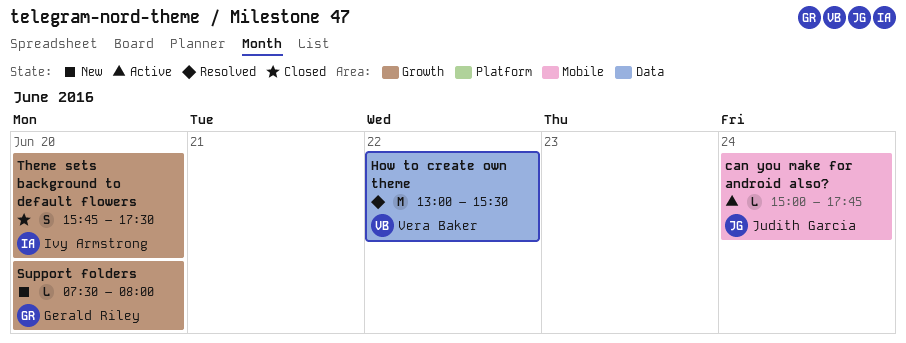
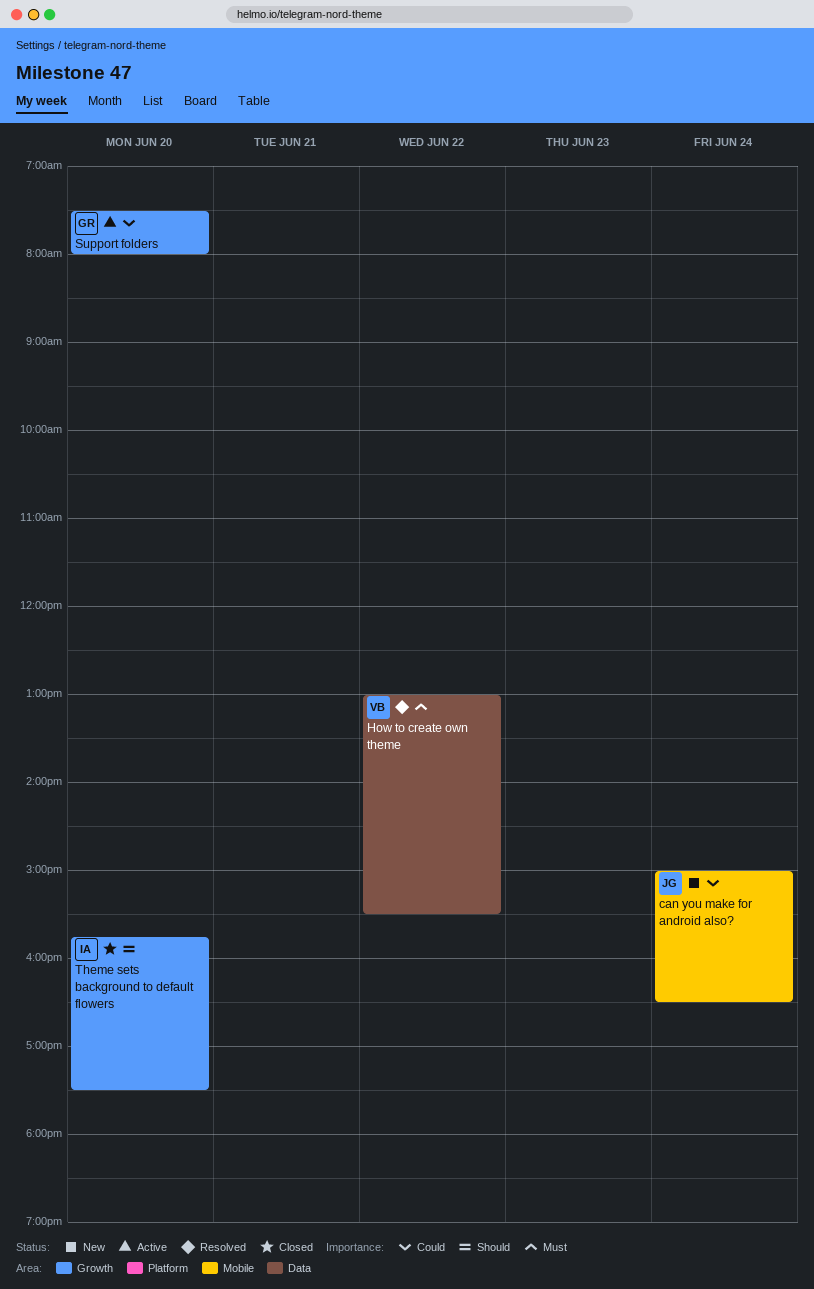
can you make for android also?, status: Active -> New
can you make for android also?, ends: 17:45 -> 16:30
Support folders, status: New -> Active

